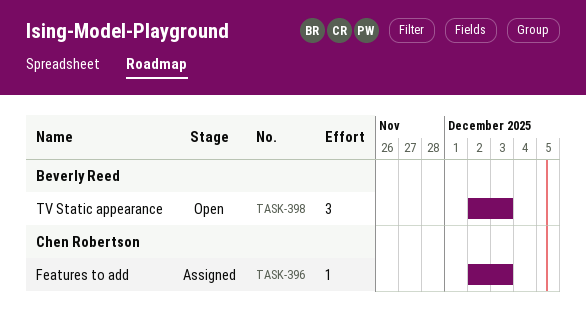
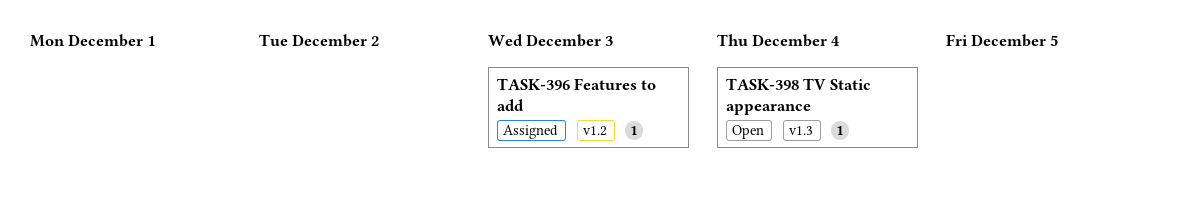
TASK-398, estimate: 3 -> 1
TASK-398, due: Dec 3 -> Dec 4

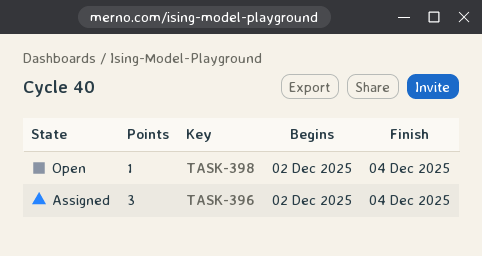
TASK-396, estimate: 1 -> 3
TASK-396, due: Dec 3 -> Dec 4

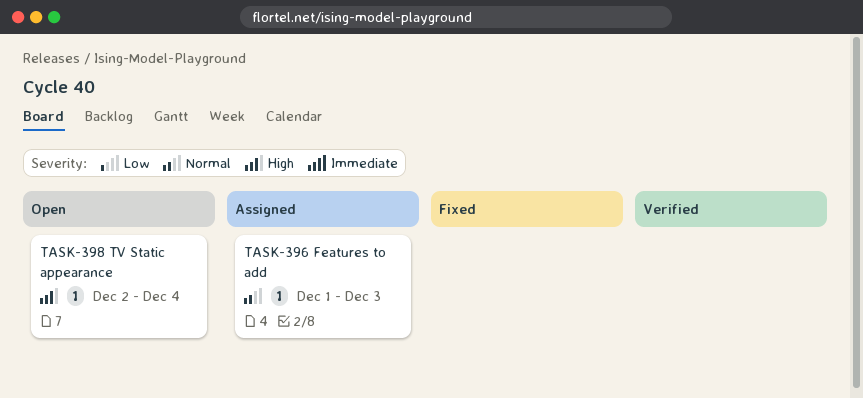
TASK-396, estimate: 3 -> 1
TASK-396, start: Dec 2 -> Dec 1
TASK-396, due: Dec 4 -> Dec 3

